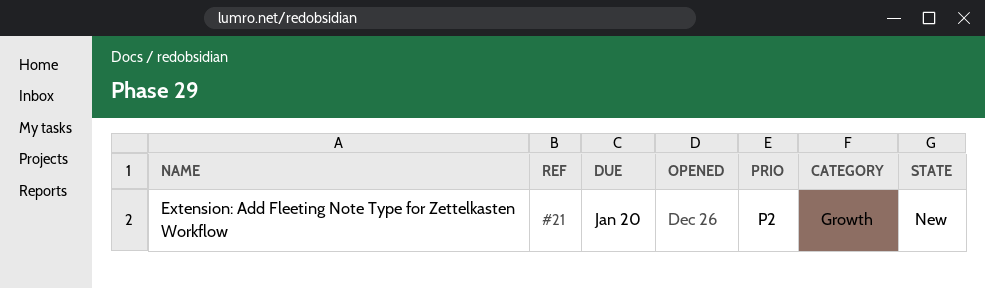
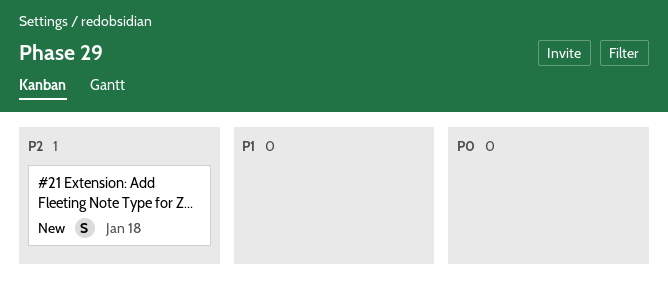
#21, due: Jan 20 -> Jan 18

